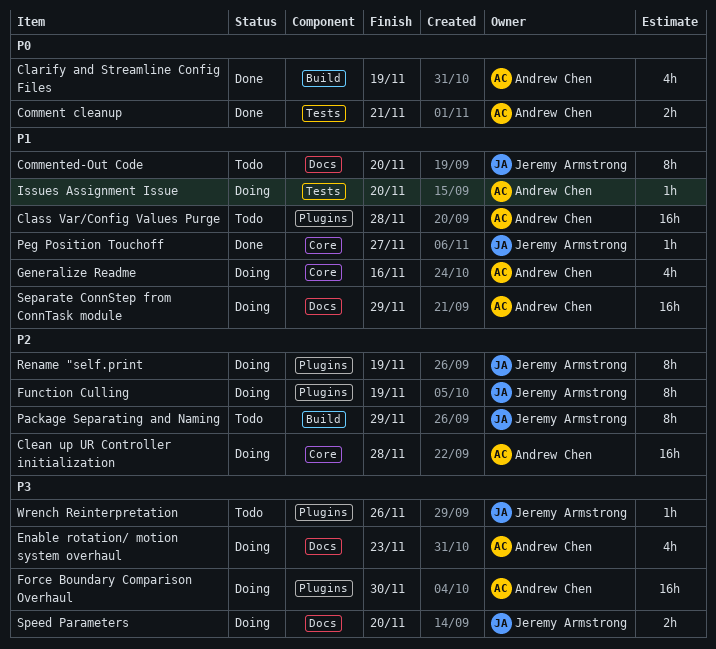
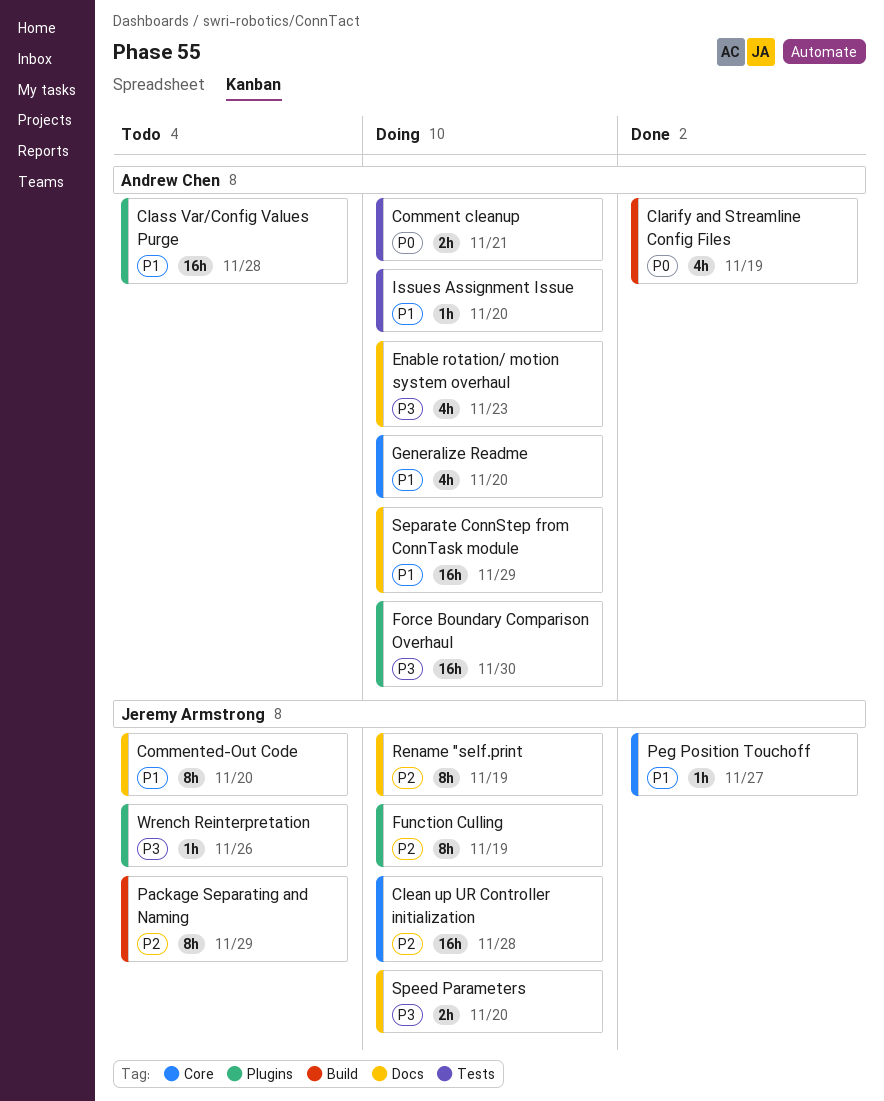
Clean up UR Controller initialization, owner: Andrew Chen -> Jeremy Armstrong
Comment cleanup, status: Done -> Doing
Generalize Readme, due: Nov 16 -> Nov 20
Rename "self.print, label: Plugins -> Docs

